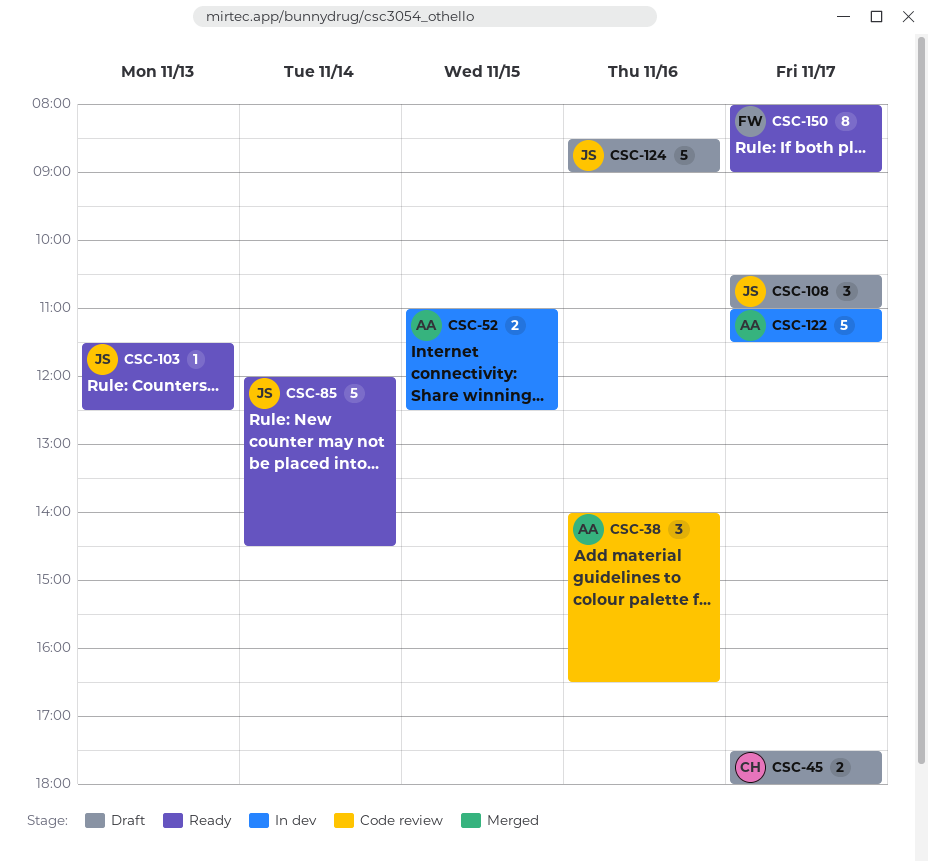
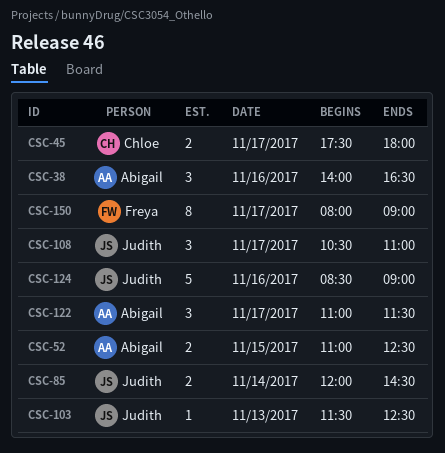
CSC-85, estimate: 5 -> 2
CSC-122, estimate: 5 -> 3

